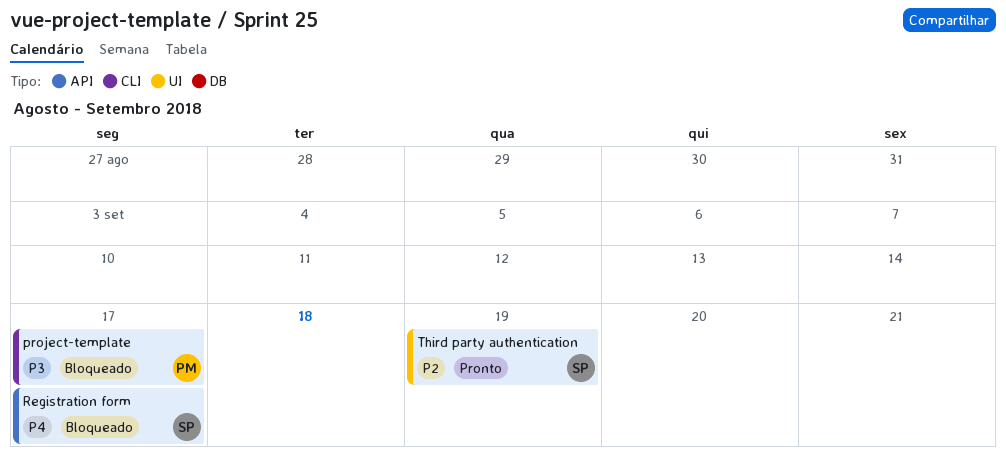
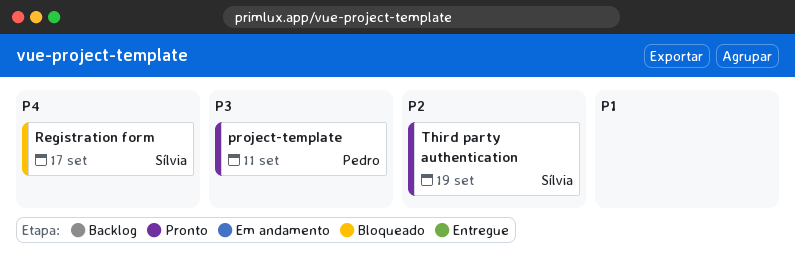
project-template, status: Bloqueado -> Pronto
project-template, due: Sep 17 -> Sep 11

